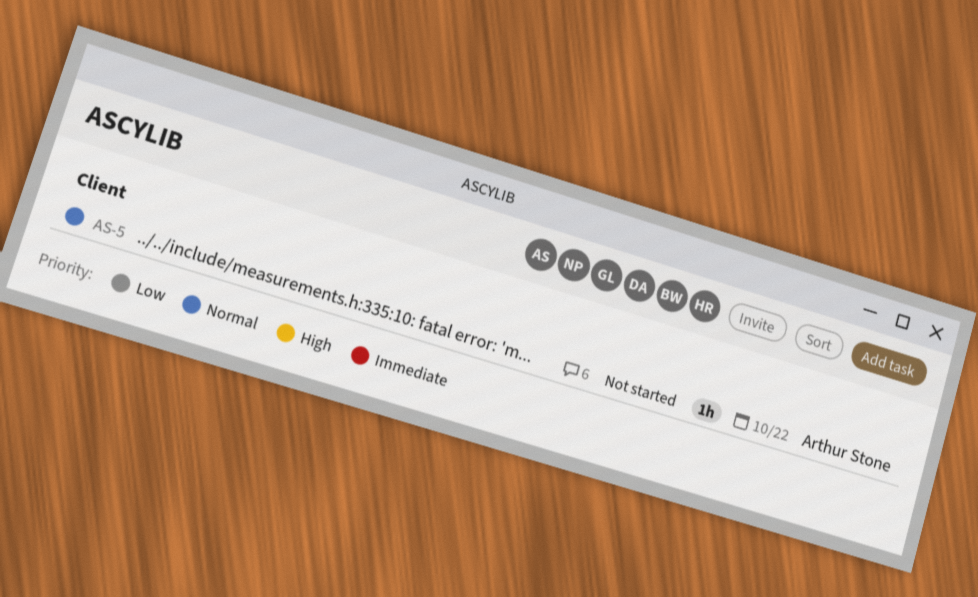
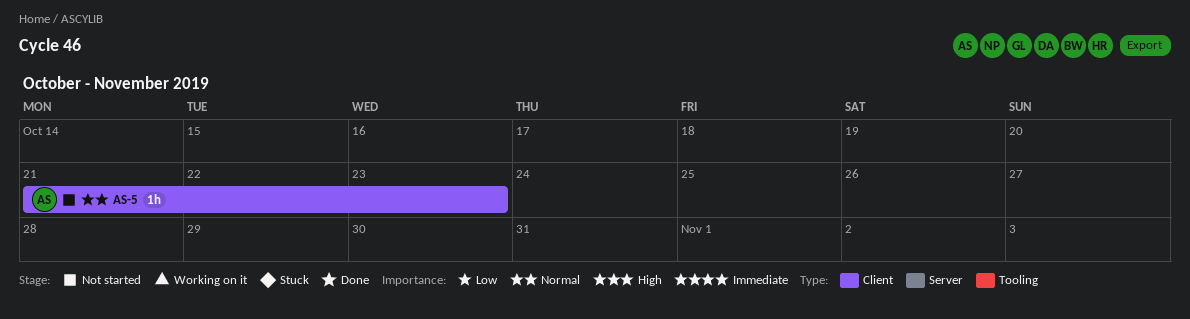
AS-5, due: Oct 22 -> Oct 23

